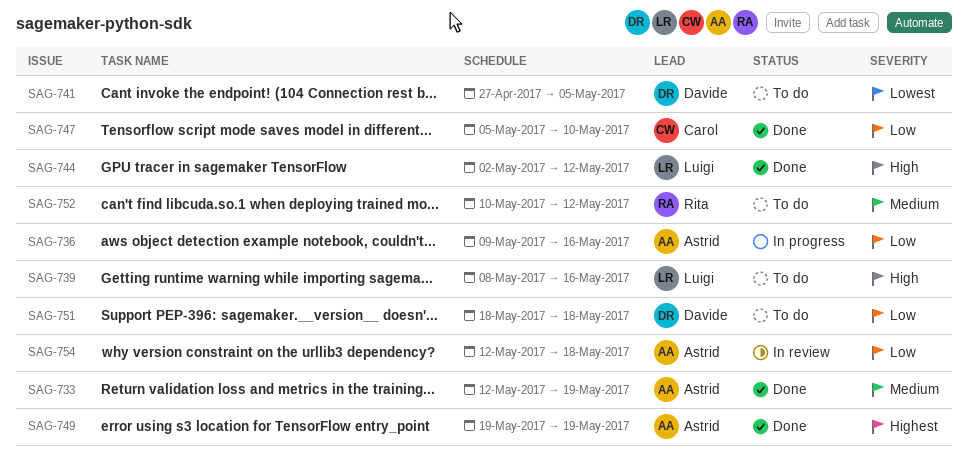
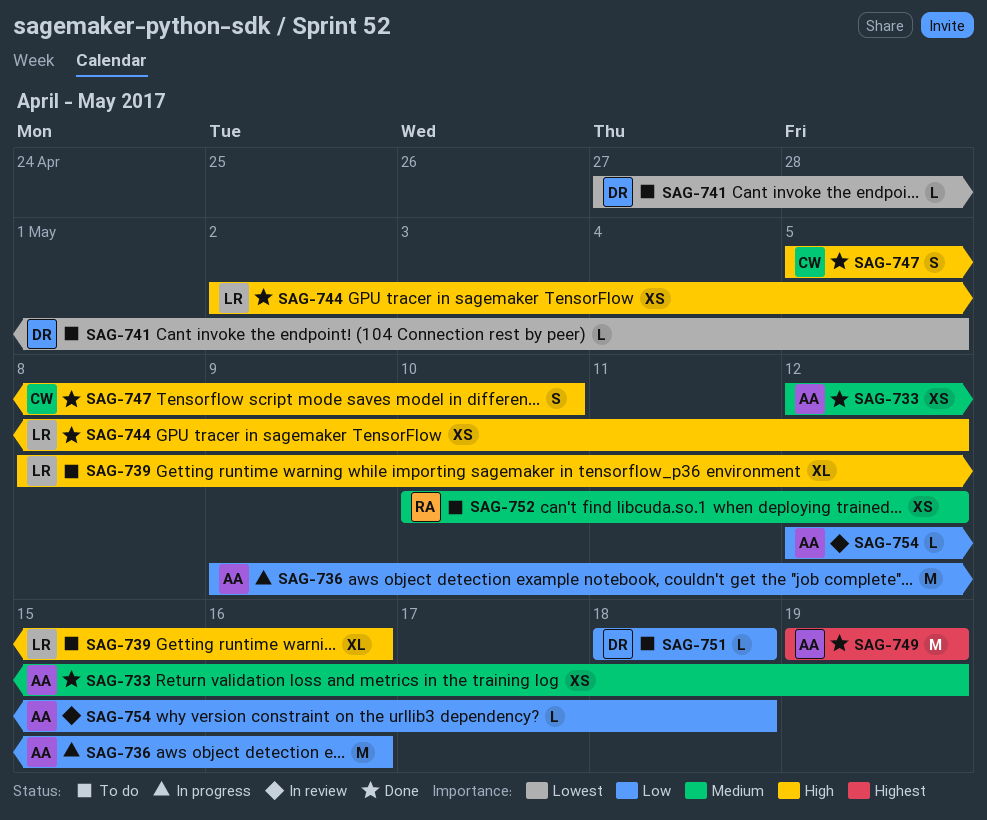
SAG-747, priority: Low -> High

